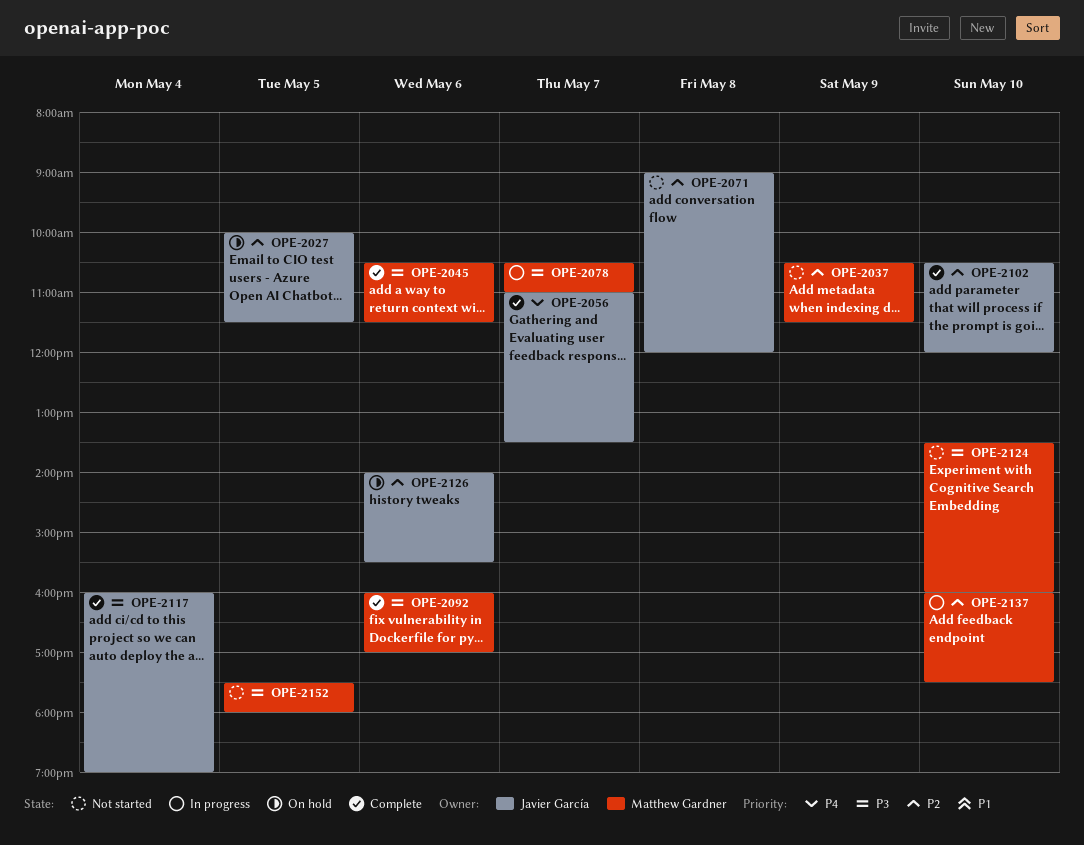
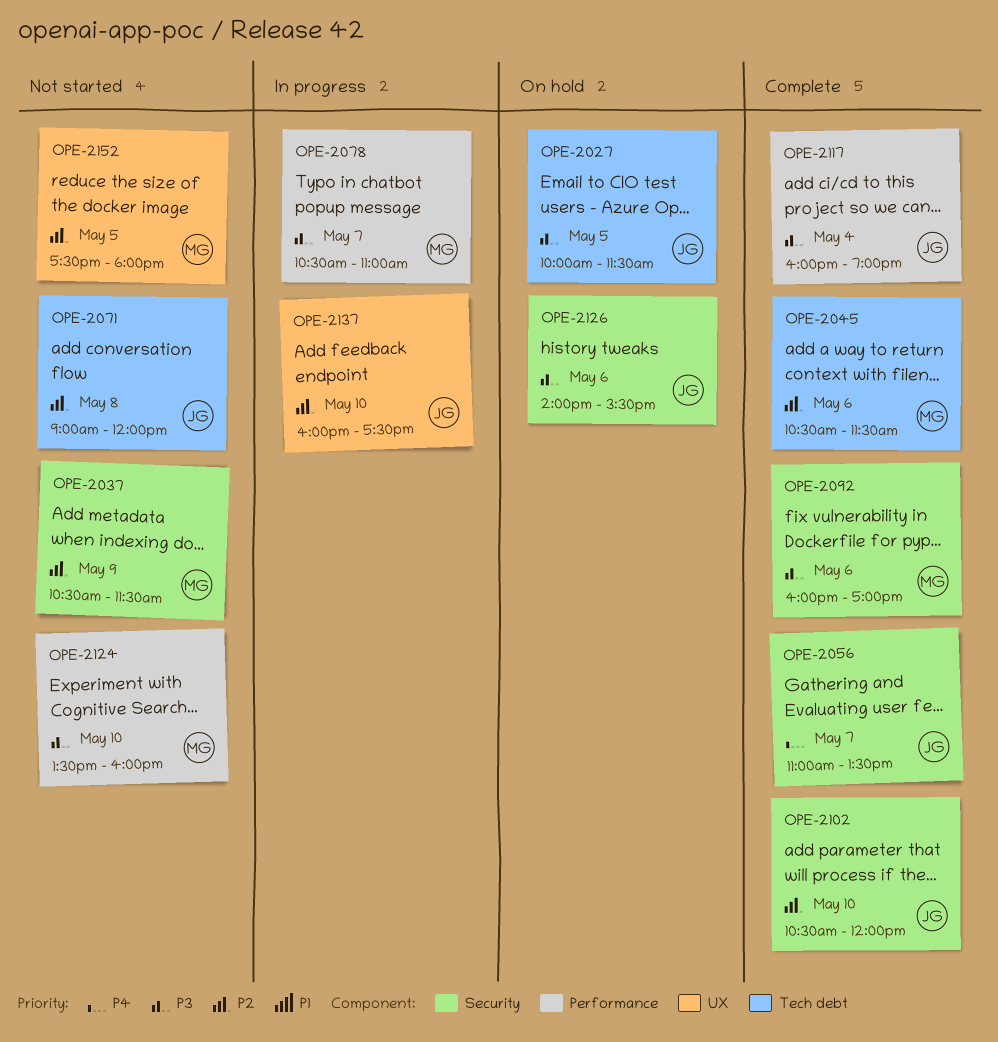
OPE-2027, priority: P2 -> P3
OPE-2045, priority: P3 -> P2
OPE-2126, priority: P2 -> P3
OPE-2137, owner: Matthew Gardner -> Javier García
OPE-2152, priority: P3 -> P2

